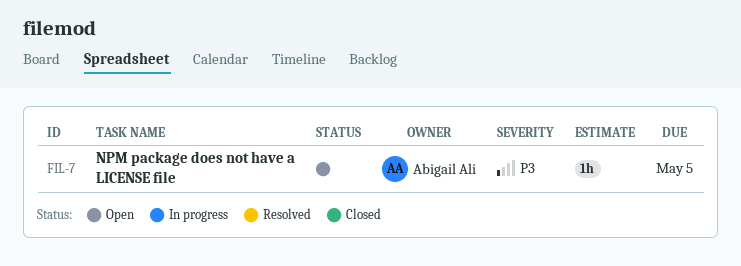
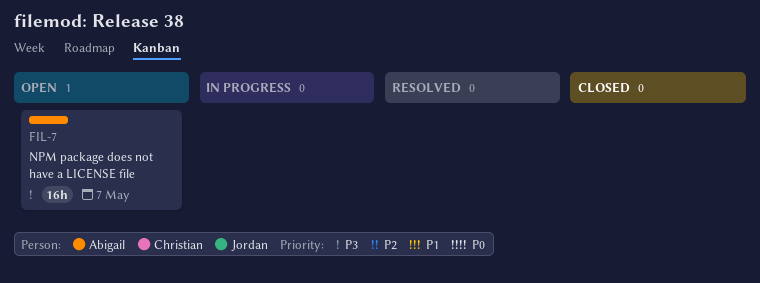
FIL-7, estimate: 1h -> 16h
FIL-7, due: May 5 -> May 7

